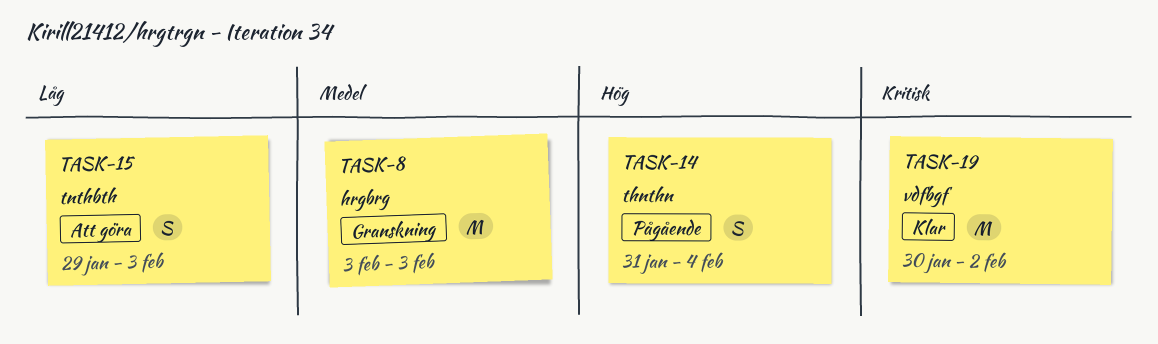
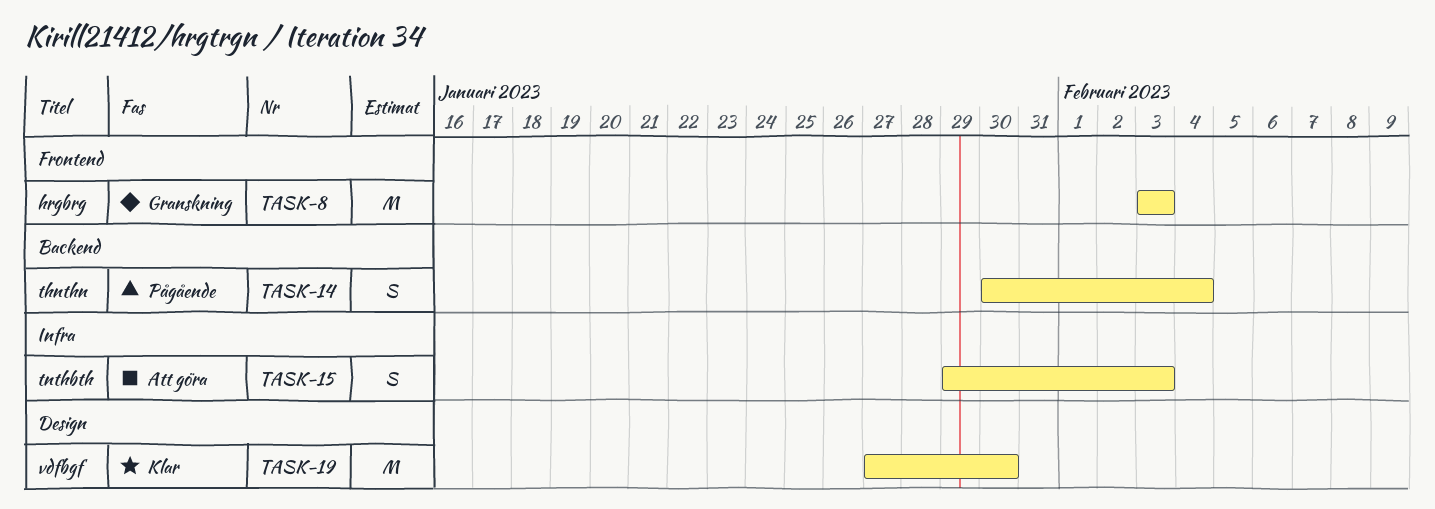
TASK-14, start: Jan 31 -> Jan 30
TASK-19, start: Jan 30 -> Jan 27
TASK-19, due: Feb 2 -> Jan 30

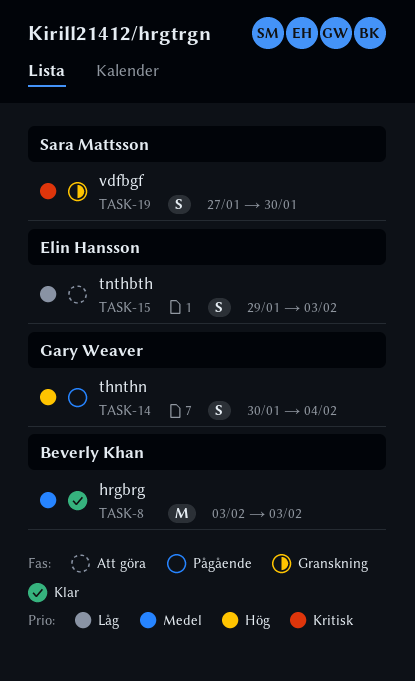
TASK-8, status: Granskning -> Klar
TASK-19, status: Klar -> Granskning
TASK-19, estimate: M -> S

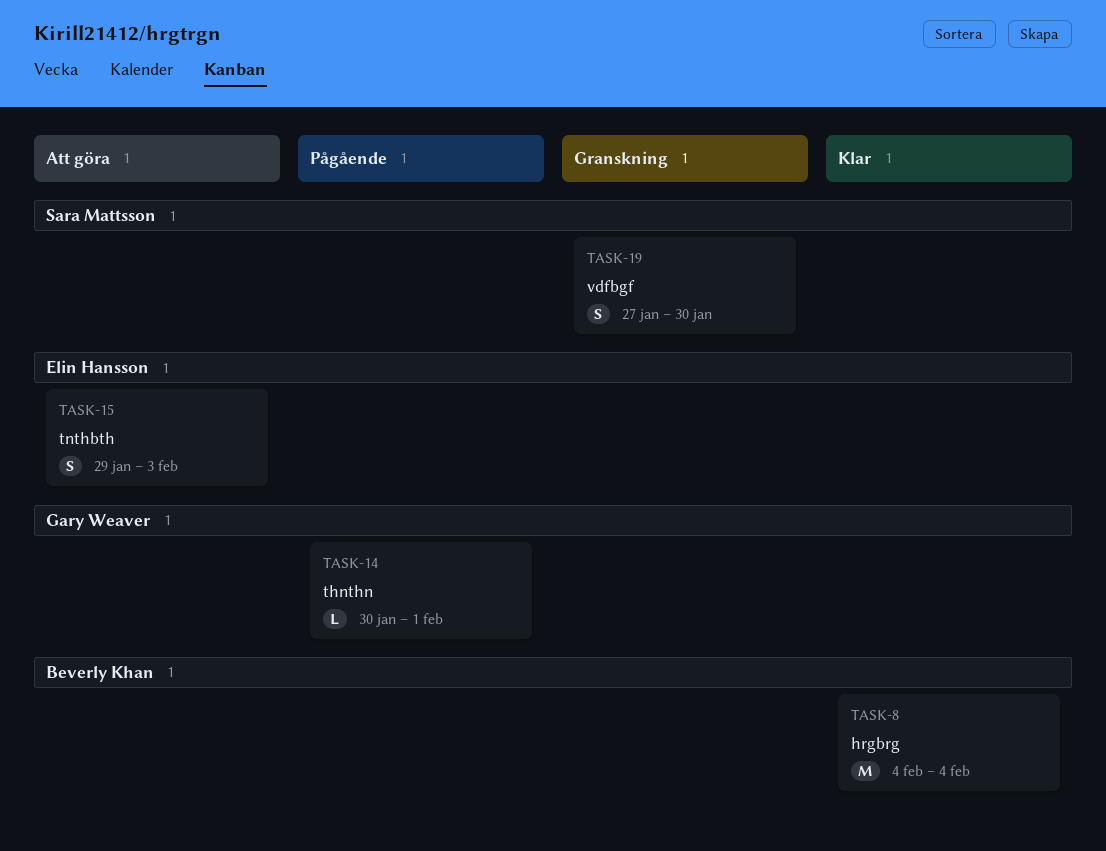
TASK-8, start: Feb 3 -> Feb 4
TASK-8, due: Feb 3 -> Feb 4
TASK-14, estimate: S -> L
TASK-14, due: Feb 4 -> Feb 1

